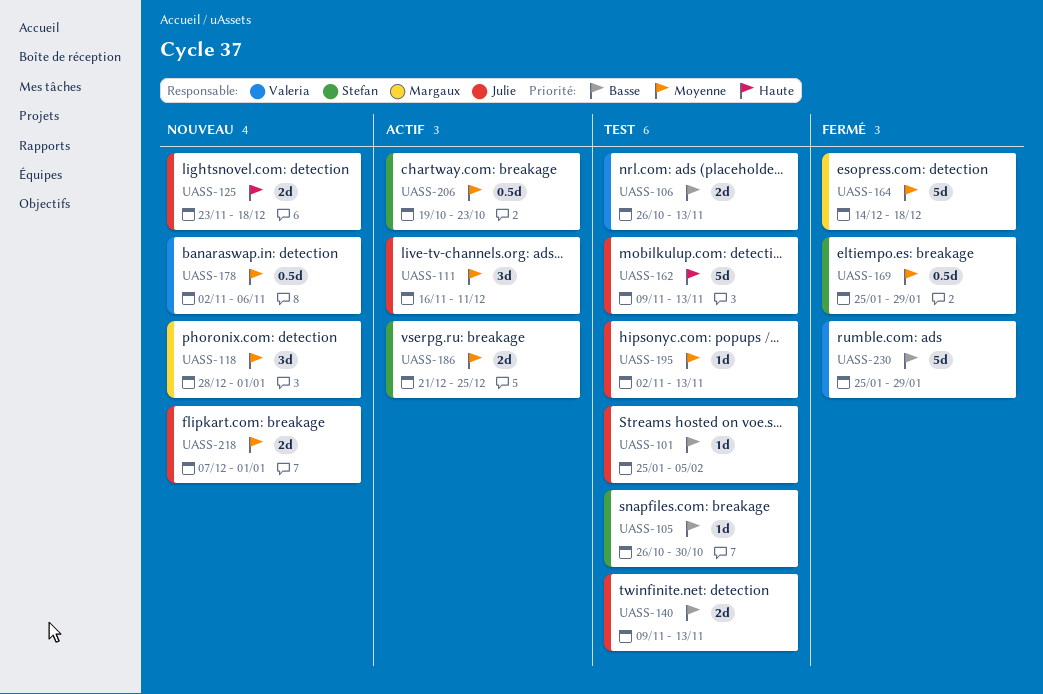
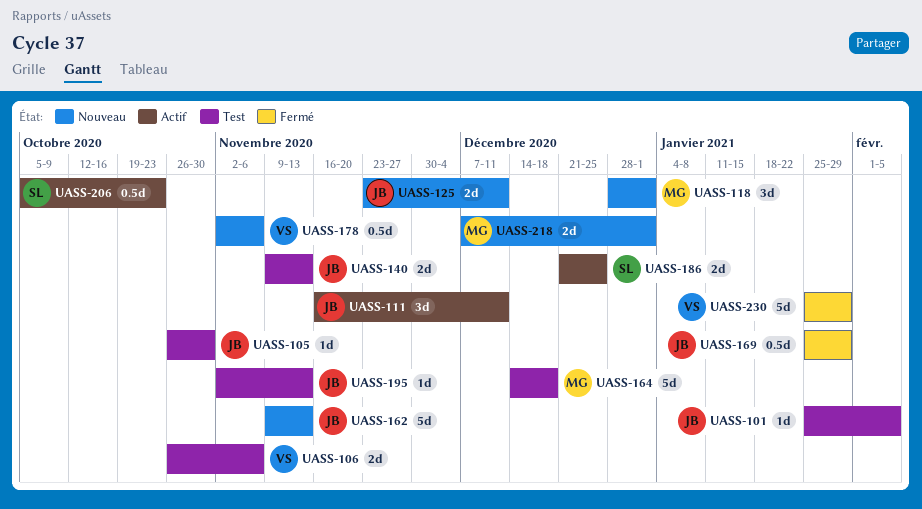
UASS-105, owner: Stefan -> Julie
UASS-106, due: Nov 13 -> Nov 6
UASS-125, due: Dec 18 -> Dec 11
UASS-162, status: Test -> Nouveau
UASS-164, status: Fermé -> Test
UASS-169, owner: Stefan -> Julie
UASS-206, start: Oct 19 -> Oct 5
UASS-218, owner: Julie -> Margaux

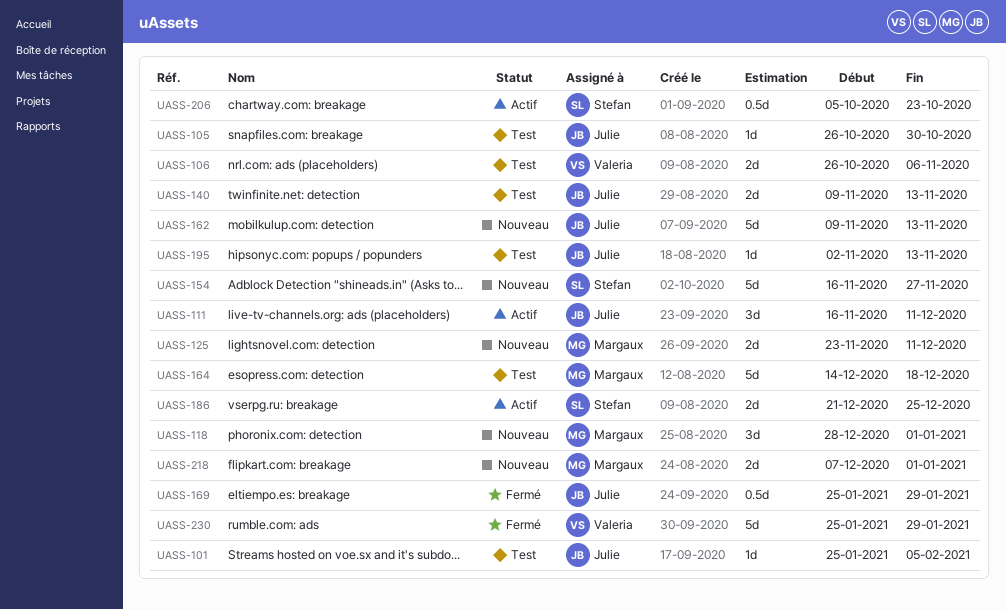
UASS-125, owner: Julie -> Margaux
UASS-154: none -> present
UASS-178: present -> none

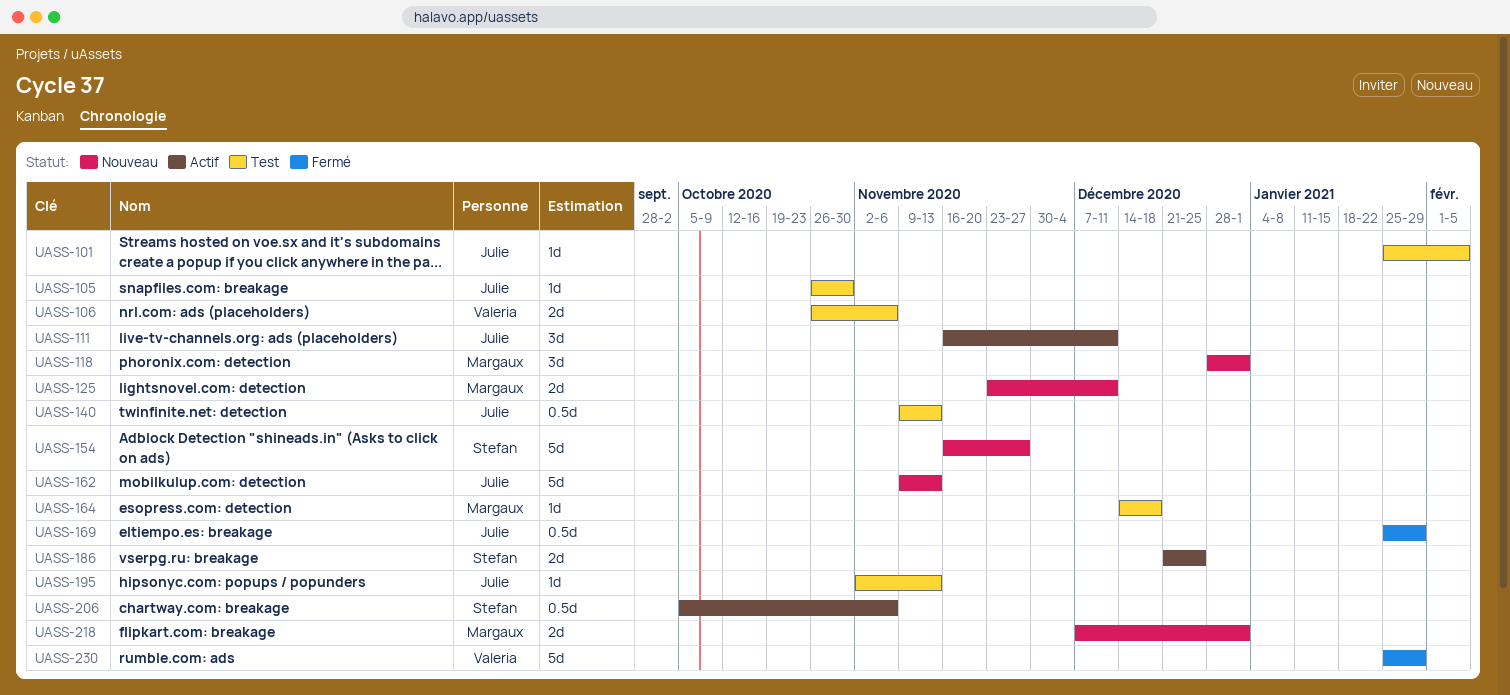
UASS-140, estimate: 2d -> 0.5d
UASS-164, estimate: 5d -> 1d
UASS-206, due: Oct 23 -> Nov 6

